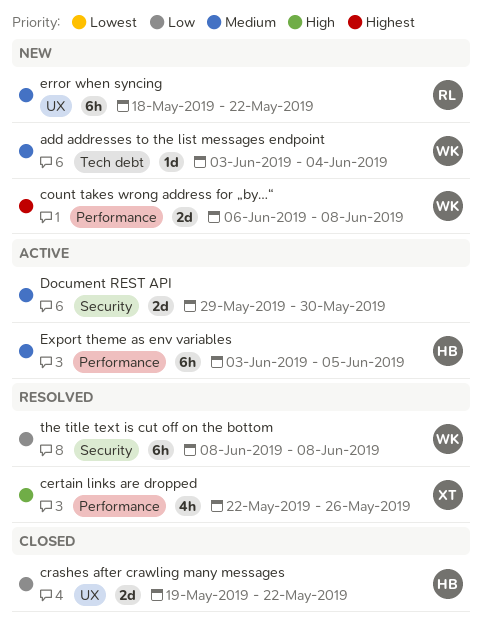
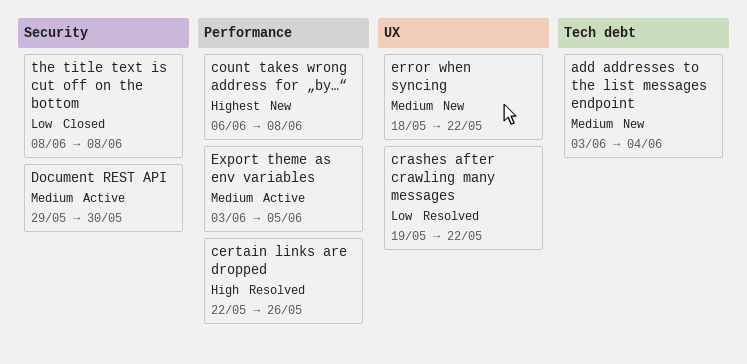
crashes after crawling many messages, status: Closed -> Resolved
the title text is cut off on the bottom, status: Resolved -> Closed

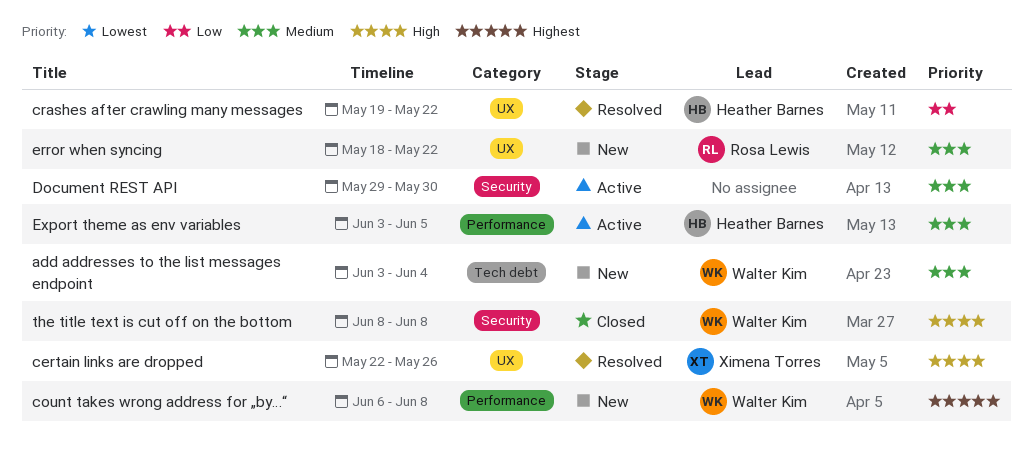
certain links are dropped, label: Performance -> UX
the title text is cut off on the bottom, priority: Low -> High

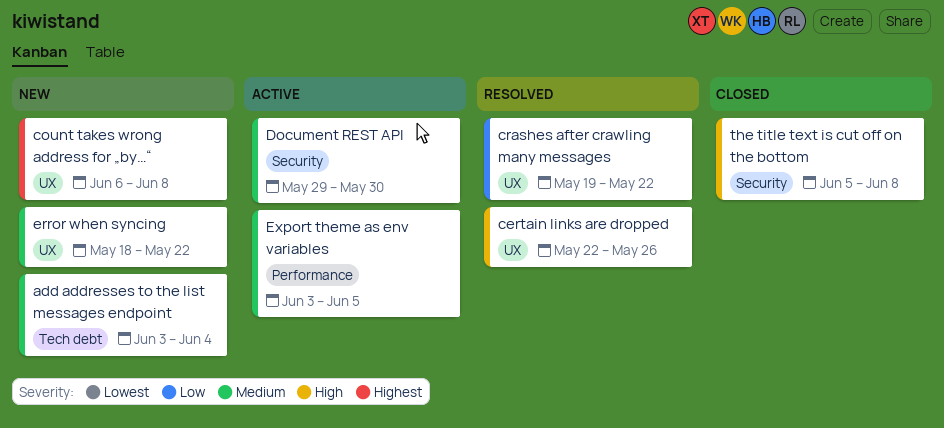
count takes wrong address for „by…“, label: Performance -> UX
the title text is cut off on the bottom, start: Jun 8 -> Jun 5

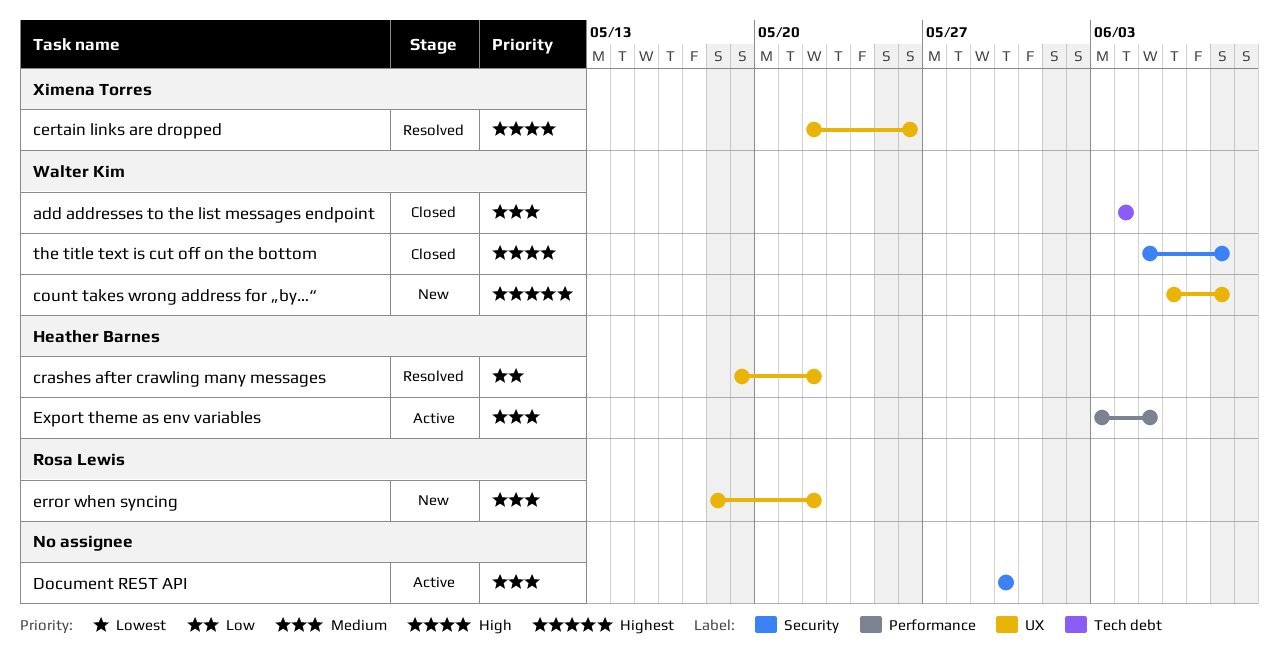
add addresses to the list messages endpoint, status: New -> Closed
add addresses to the list messages endpoint, start: Jun 3 -> Jun 4
Document REST API, start: May 29 -> May 30

